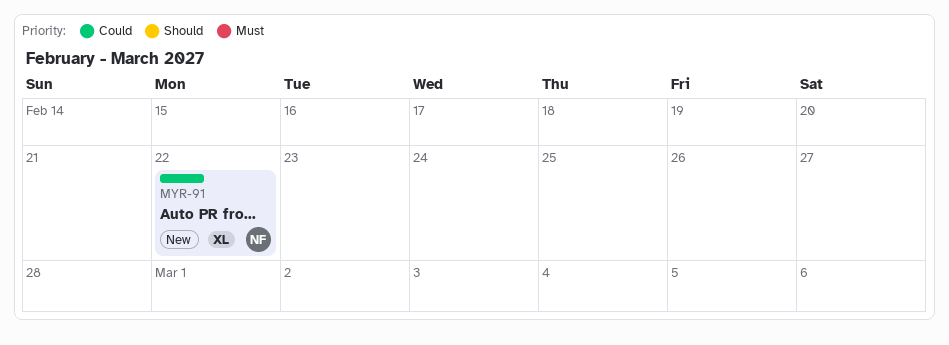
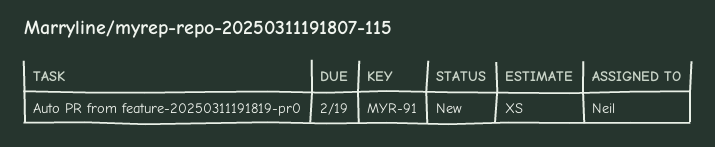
MYR-91, estimate: XL -> XS
MYR-91, due: Feb 22 -> Feb 19

